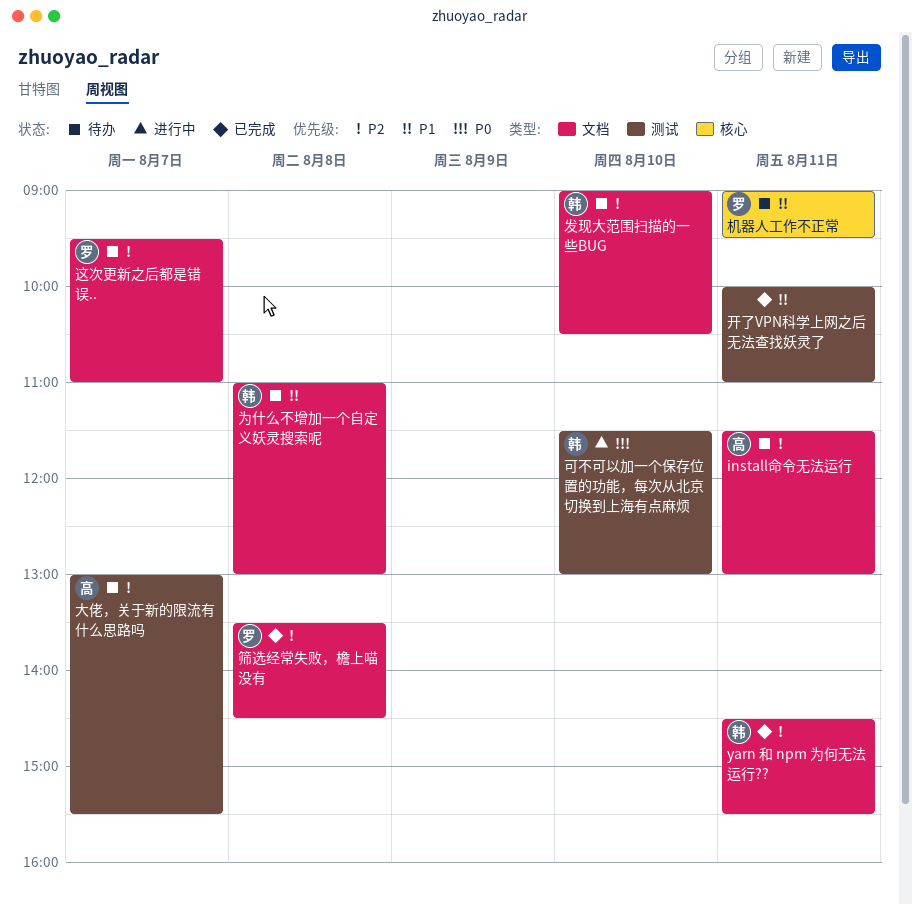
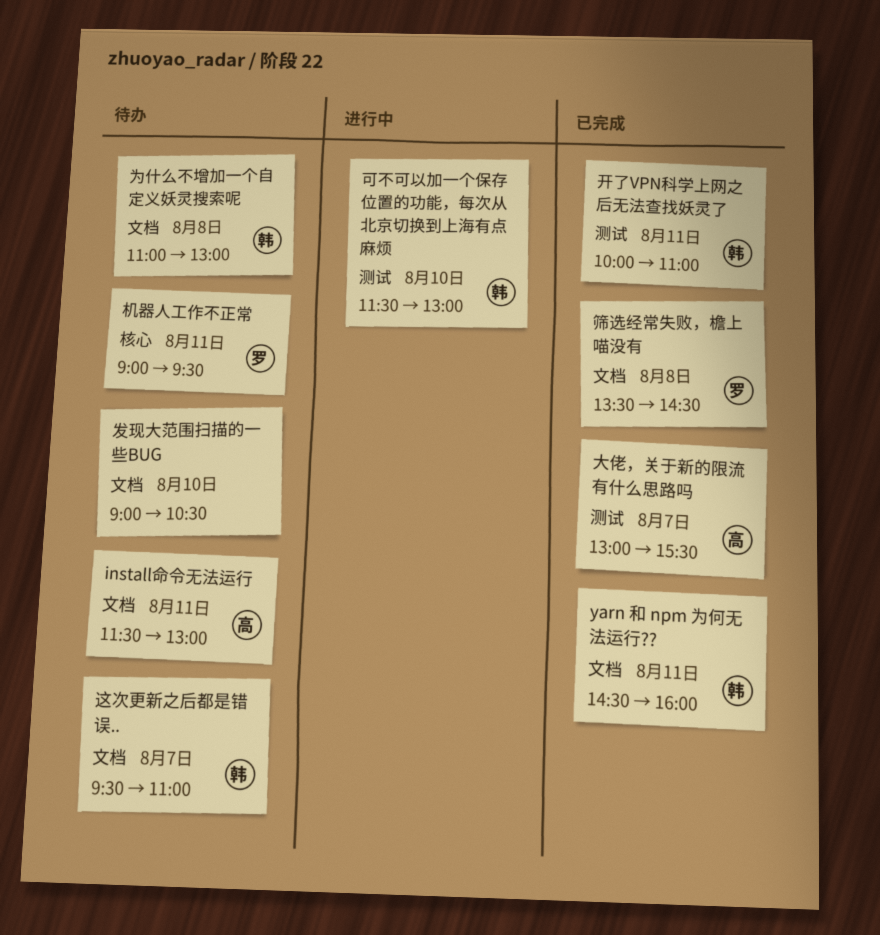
yarn 和 npm 为何无法运行??, ends: 15:30 -> 16:00
发现大范围扫描的一些BUG, owner: 韩 -> none
大佬，关于新的限流有什么思路吗, status: 待办 -> 已完成
开了VPN科学上网之后无法查找妖灵了, owner: none -> 韩
这次更新之后都是错误.., owner: 罗 -> 韩

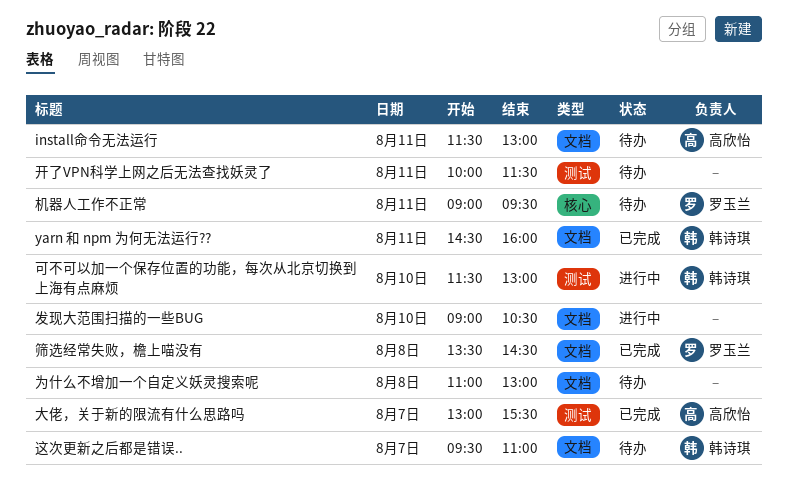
为什么不增加一个自定义妖灵搜索呢, owner: 韩诗琪 -> none
发现大范围扫描的一些BUG, status: 待办 -> 进行中
开了VPN科学上网之后无法查找妖灵了, status: 已完成 -> 待办
开了VPN科学上网之后无法查找妖灵了, owner: 韩诗琪 -> none
开了VPN科学上网之后无法查找妖灵了, ends: 11:00 -> 11:30

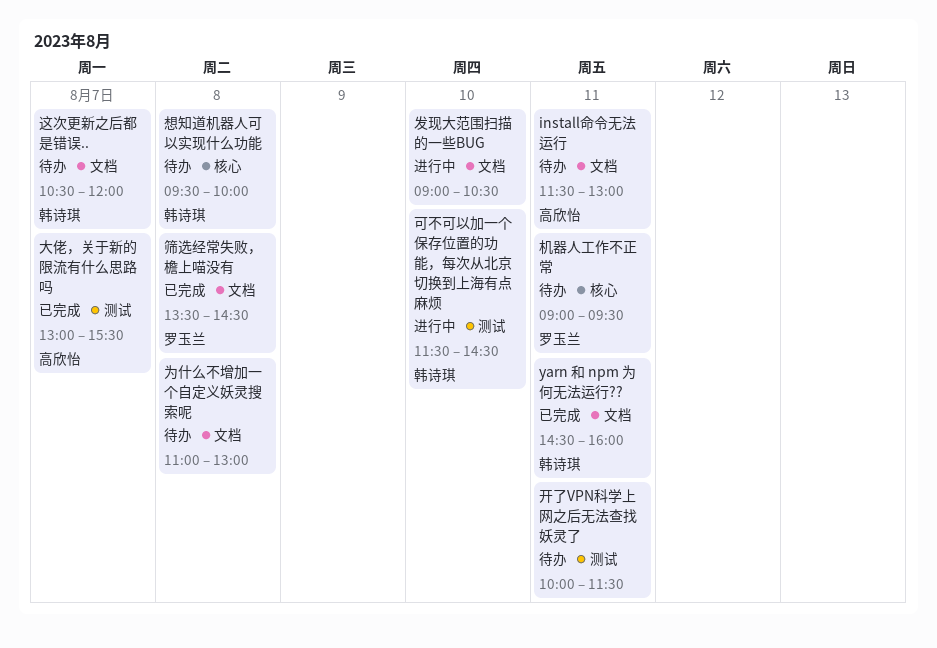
可不可以加一个保存位置的功能，每次从北京切换到上海有点麻烦, ends: 13:00 -> 14:30
想知道机器人可以实现什么功能: none -> present
这次更新之后都是错误.., begins: 09:30 -> 10:30
这次更新之后都是错误.., ends: 11:00 -> 12:00

